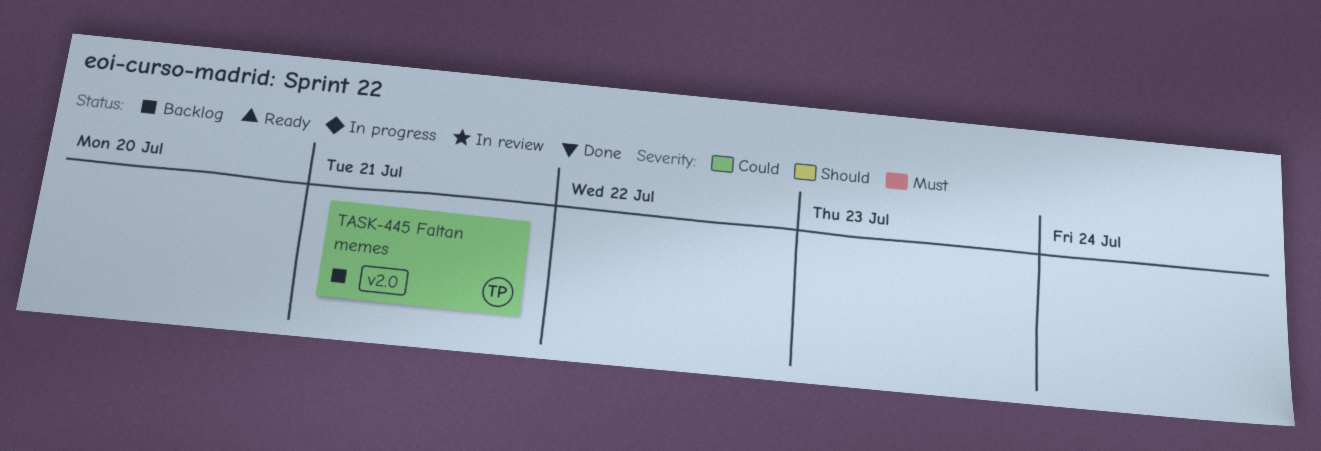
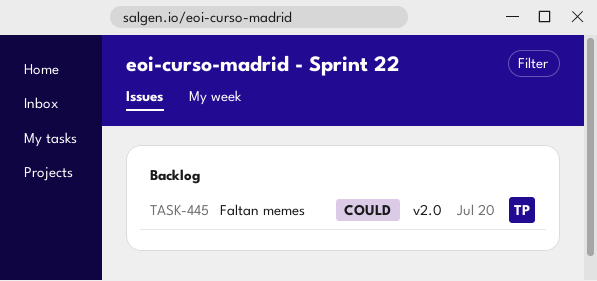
TASK-445, due: Jul 21 -> Jul 20

